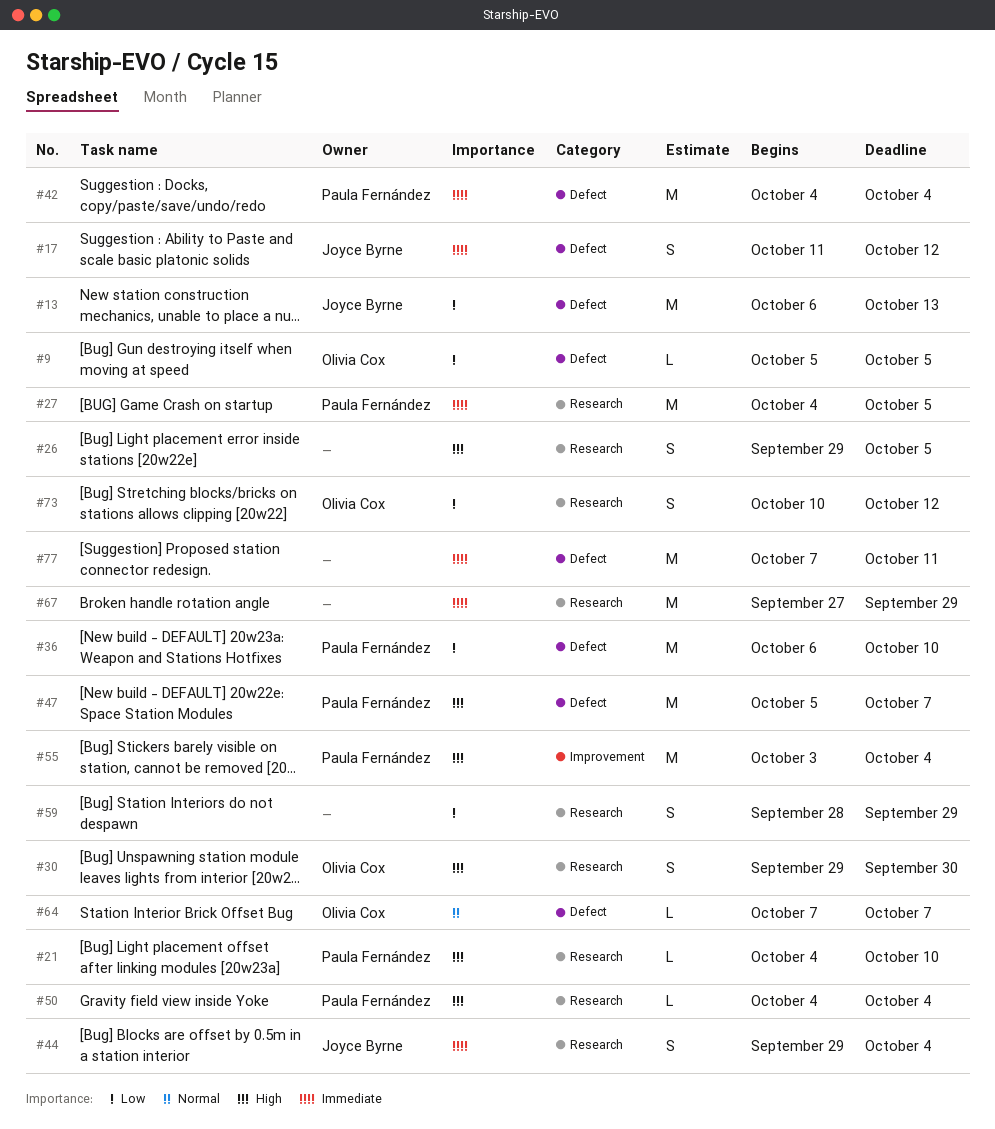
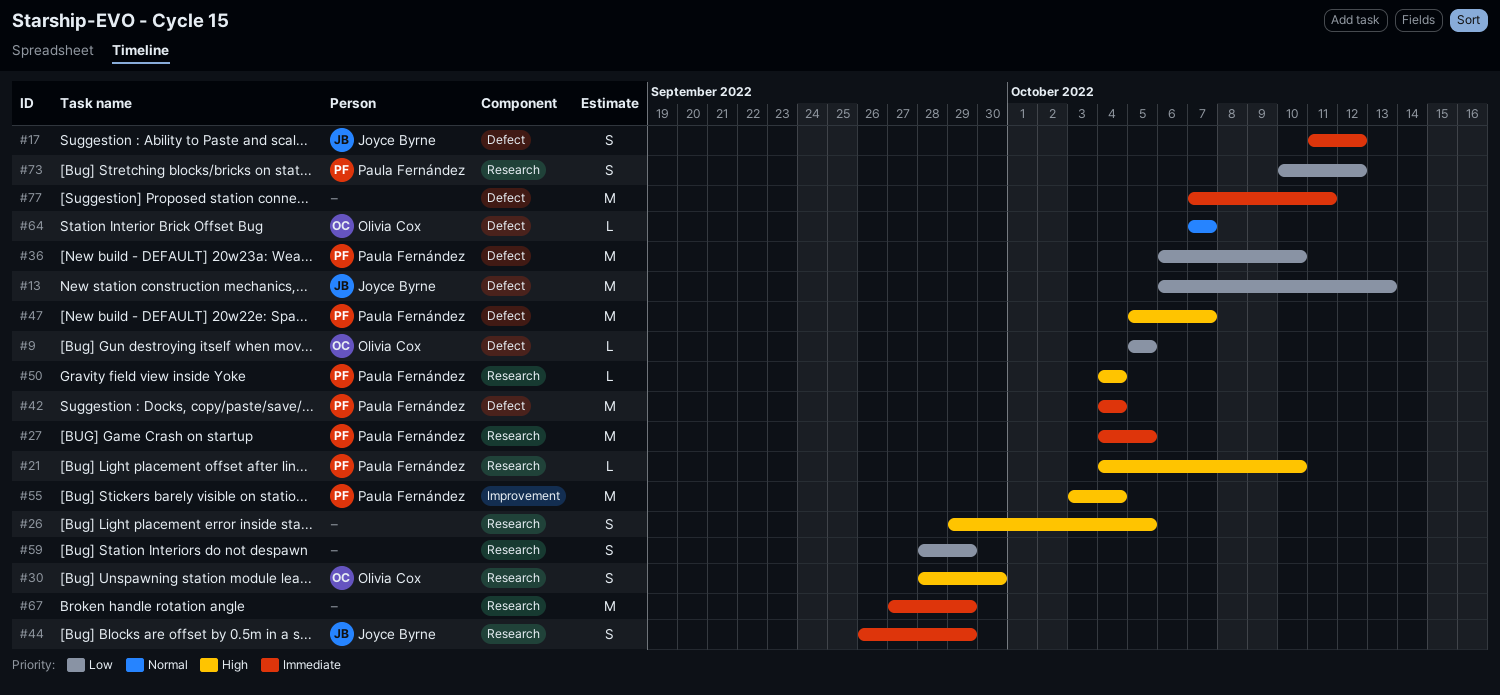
#30, start: Sep 29 -> Sep 28
#44, start: Sep 29 -> Sep 26
#44, due: Oct 4 -> Sep 29
#73, owner: Olivia Cox -> Paula Fernández

